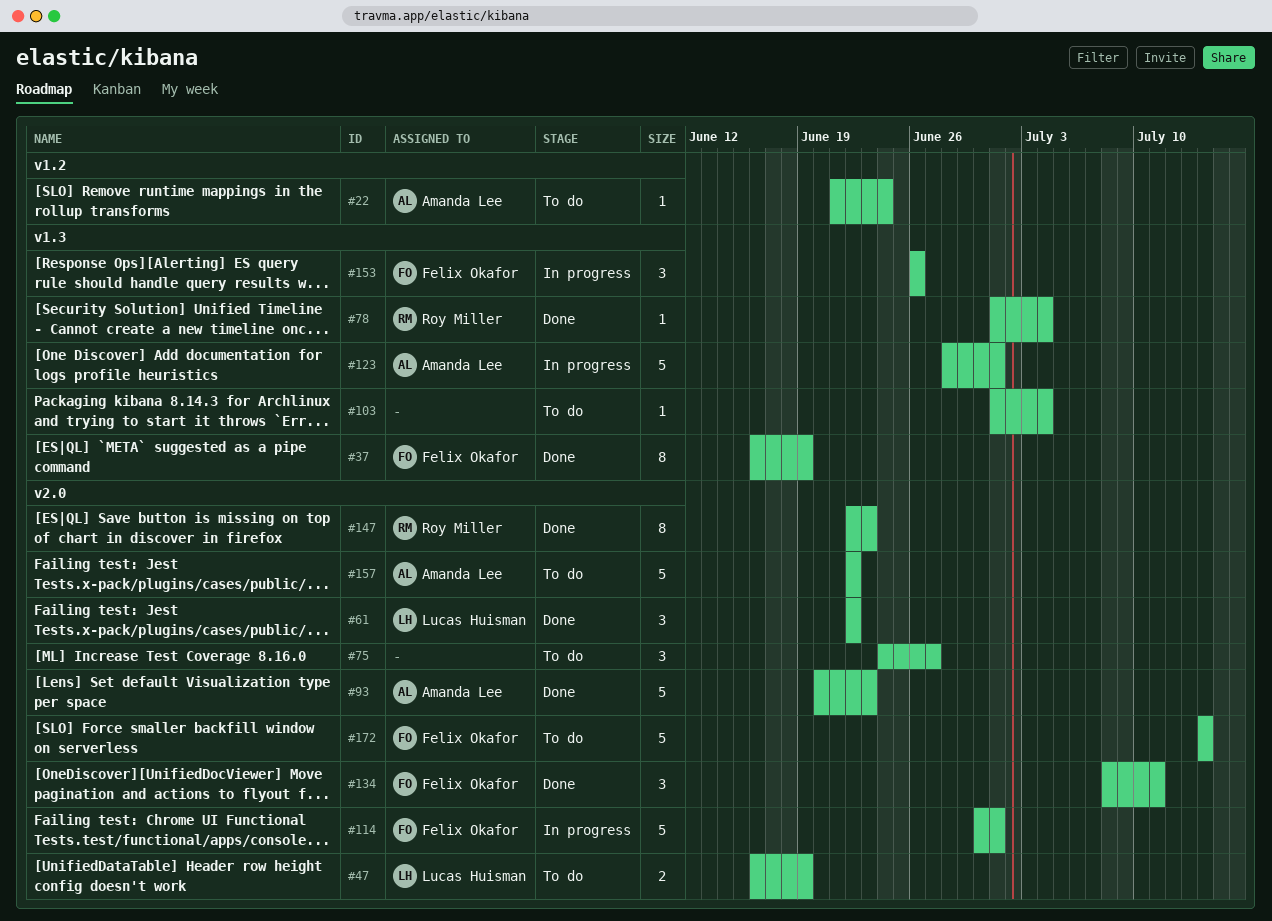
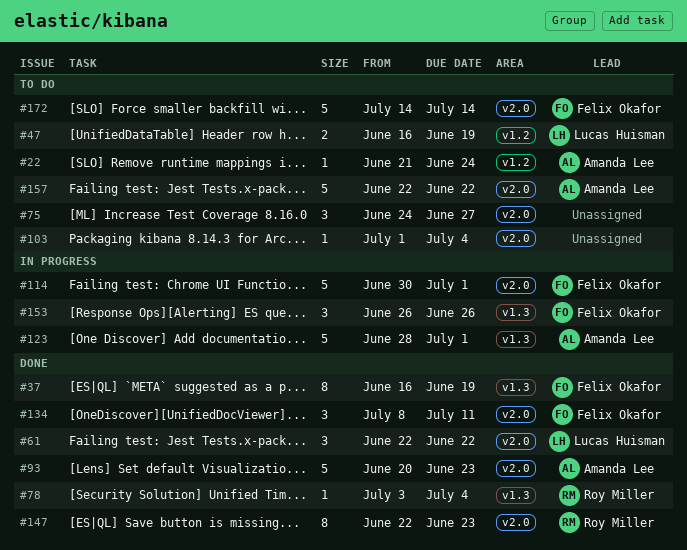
#47, label: v2.0 -> v1.2
#78, start: Jul 1 -> Jul 3
#103, label: v1.3 -> v2.0

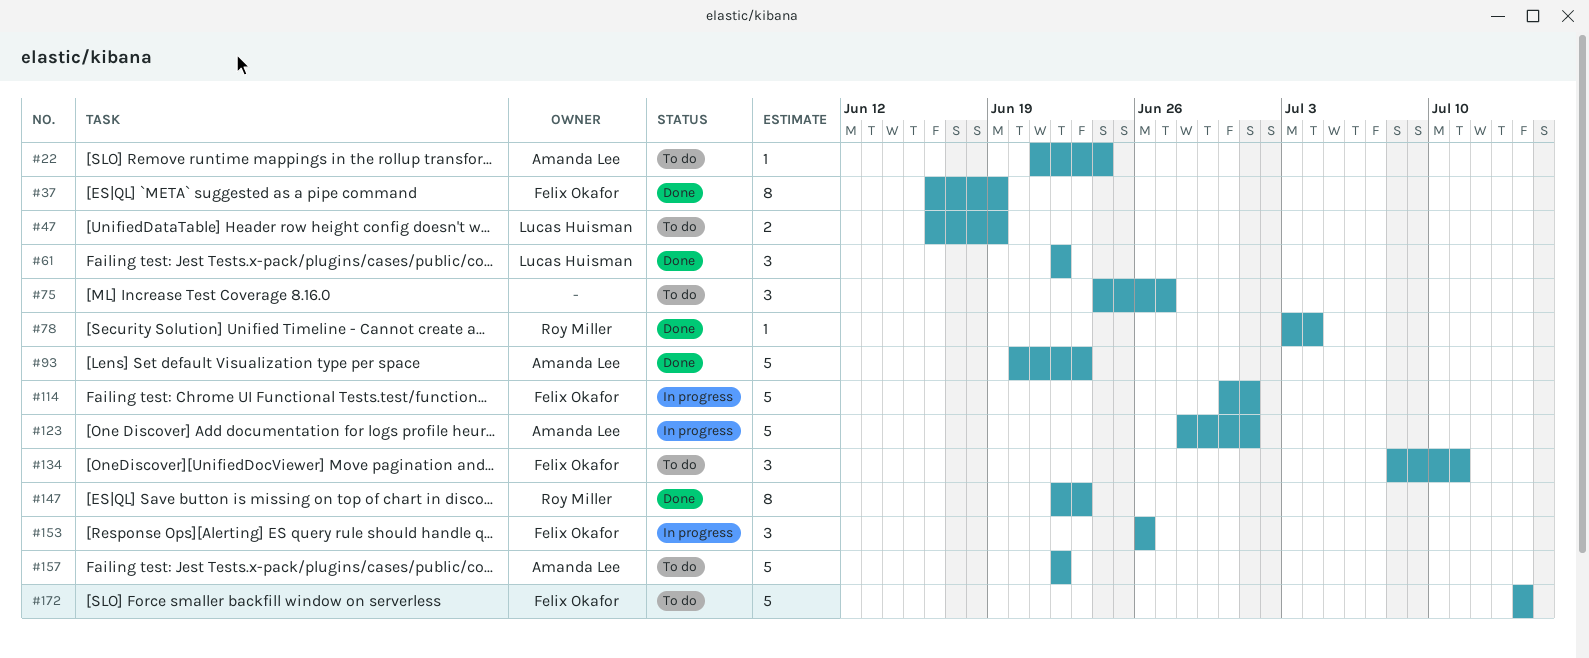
#103: present -> none
#134, status: Done -> To do

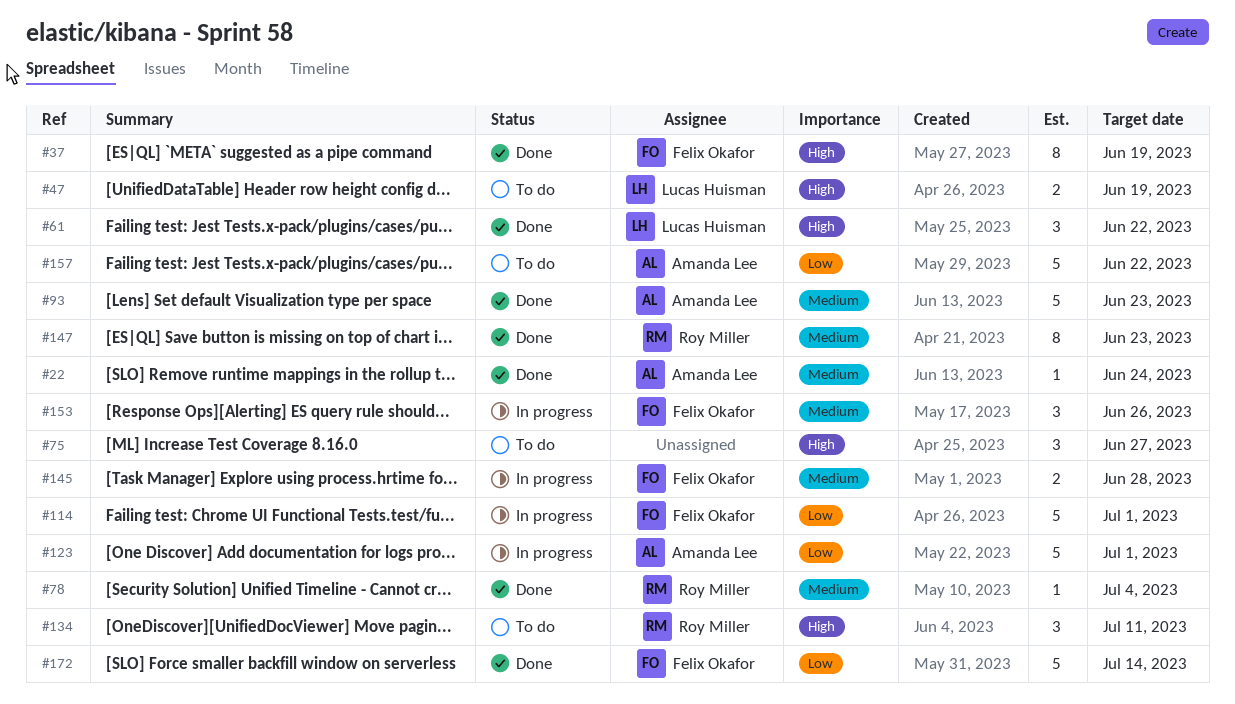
#22, status: To do -> Done
#134, owner: Felix Okafor -> Roy Miller
#145: none -> present
#172, status: To do -> Done

